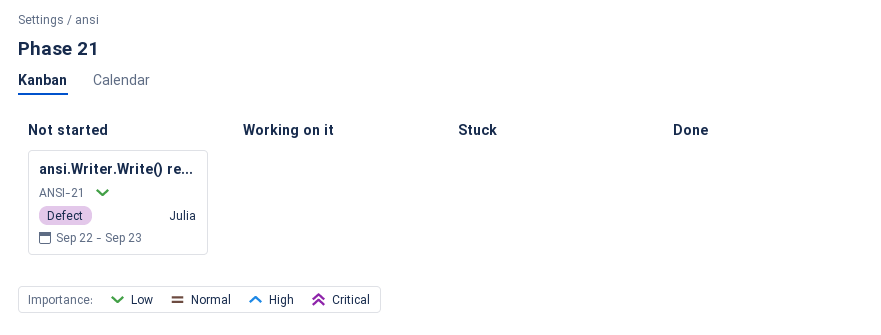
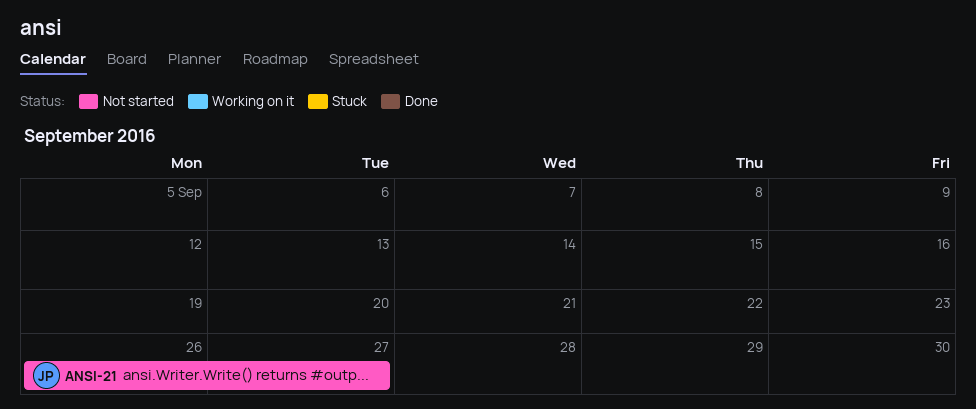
ANSI-21, start: Sep 22 -> Sep 26
ANSI-21, due: Sep 23 -> Sep 27

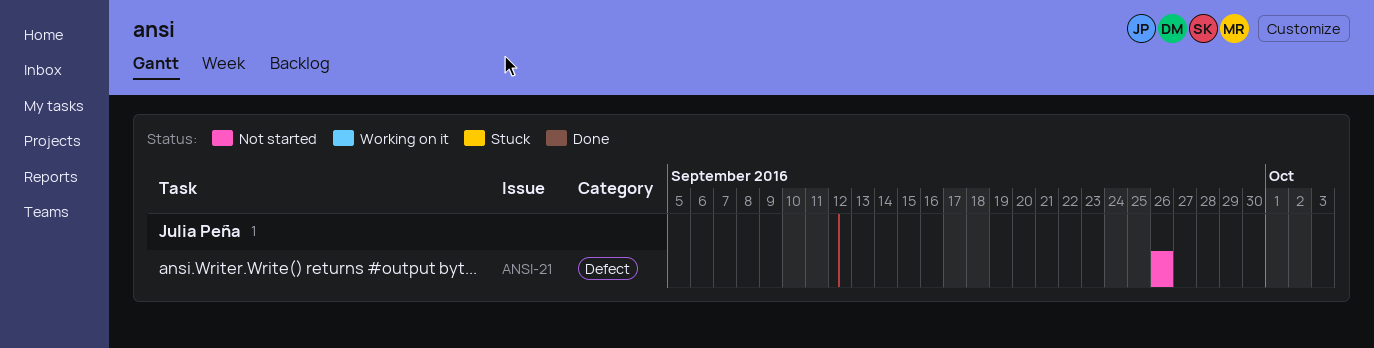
ANSI-21, due: Sep 27 -> Sep 26

